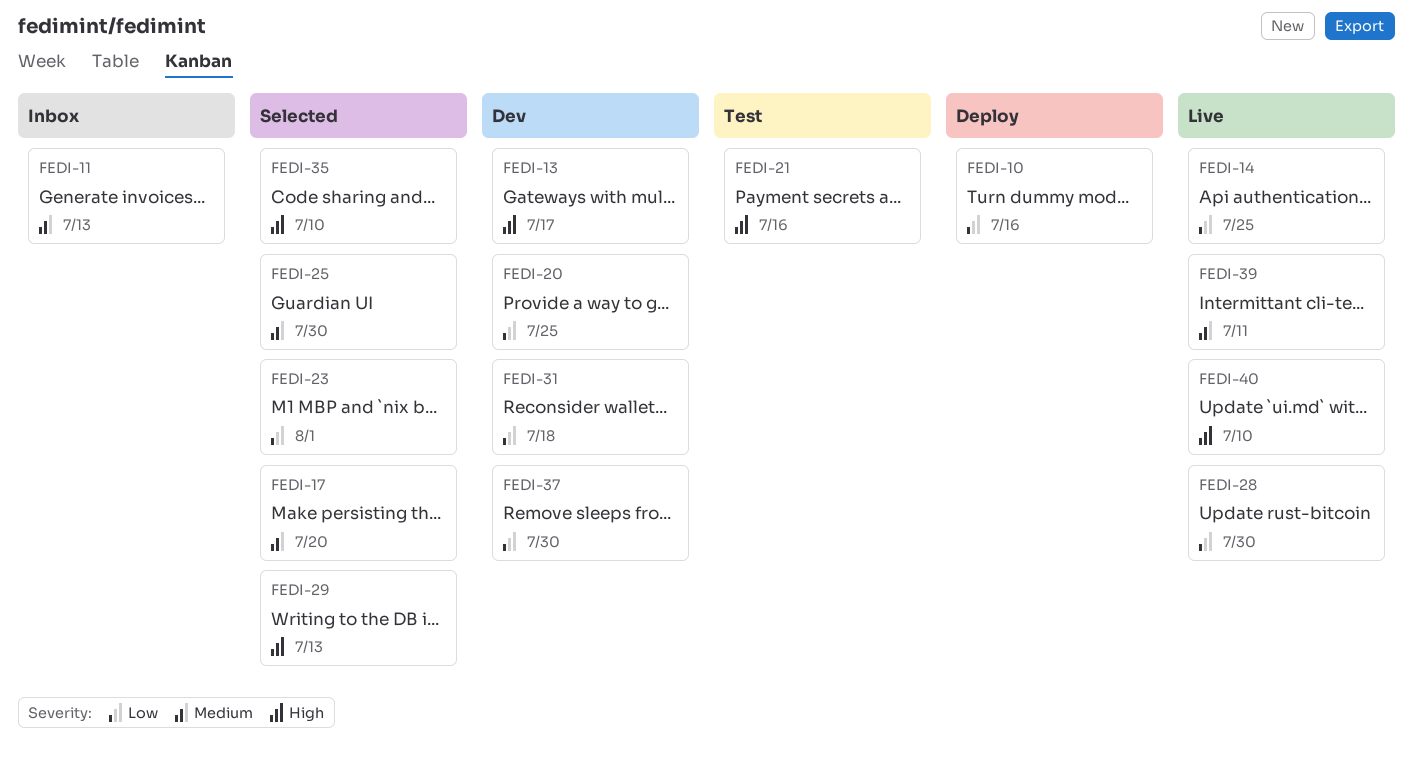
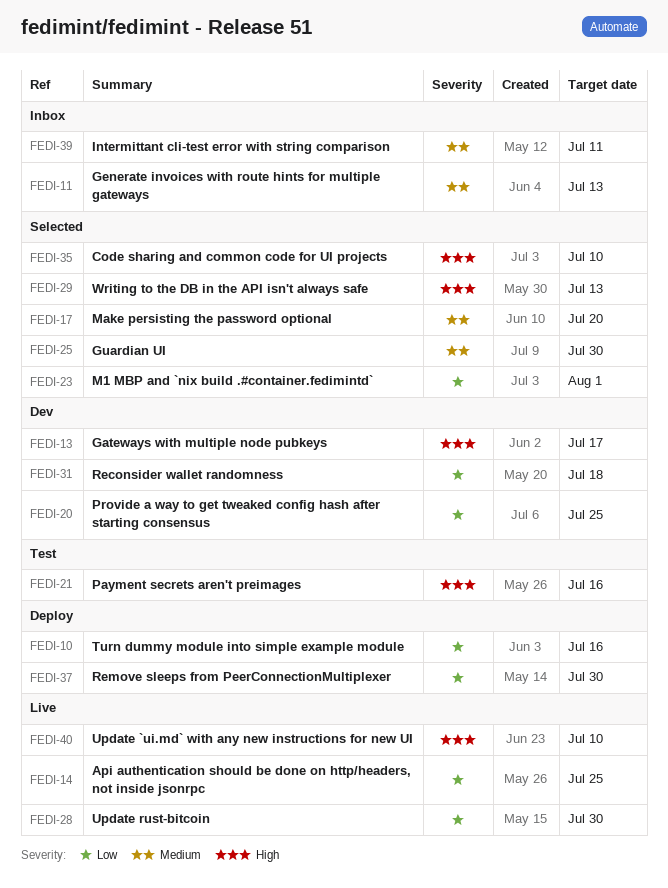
FEDI-37, status: Dev -> Deploy
FEDI-39, status: Live -> Inbox

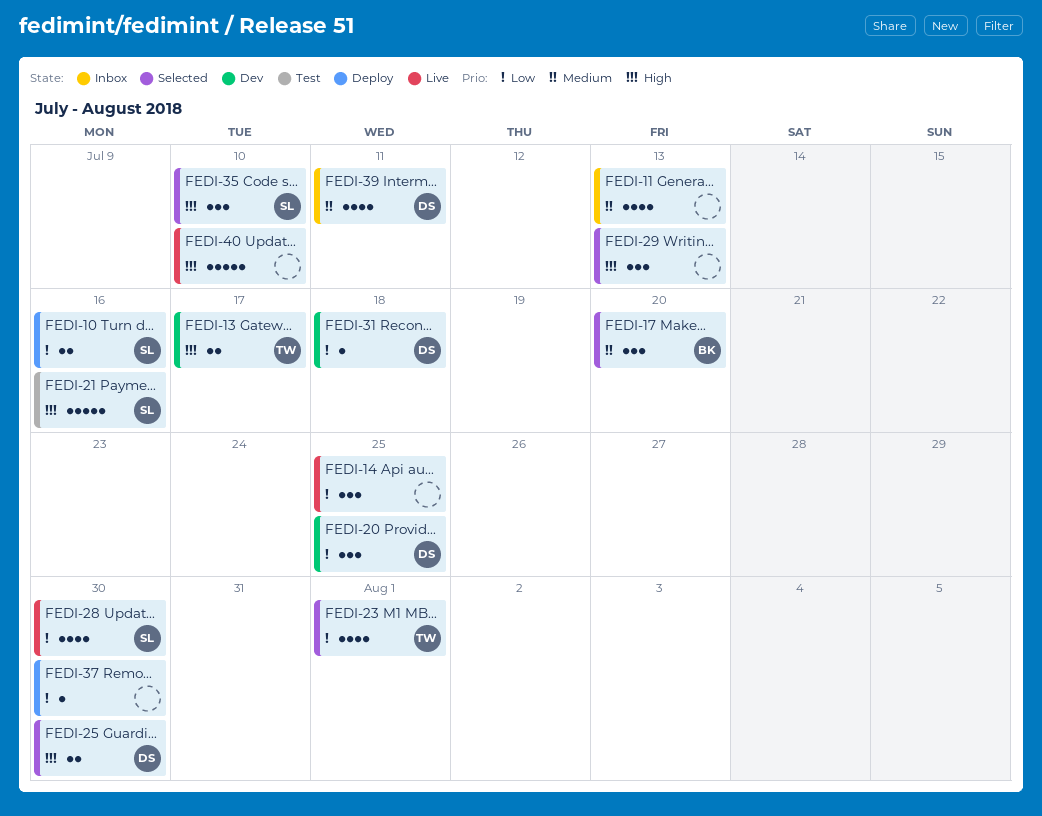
FEDI-25, priority: Medium -> High

